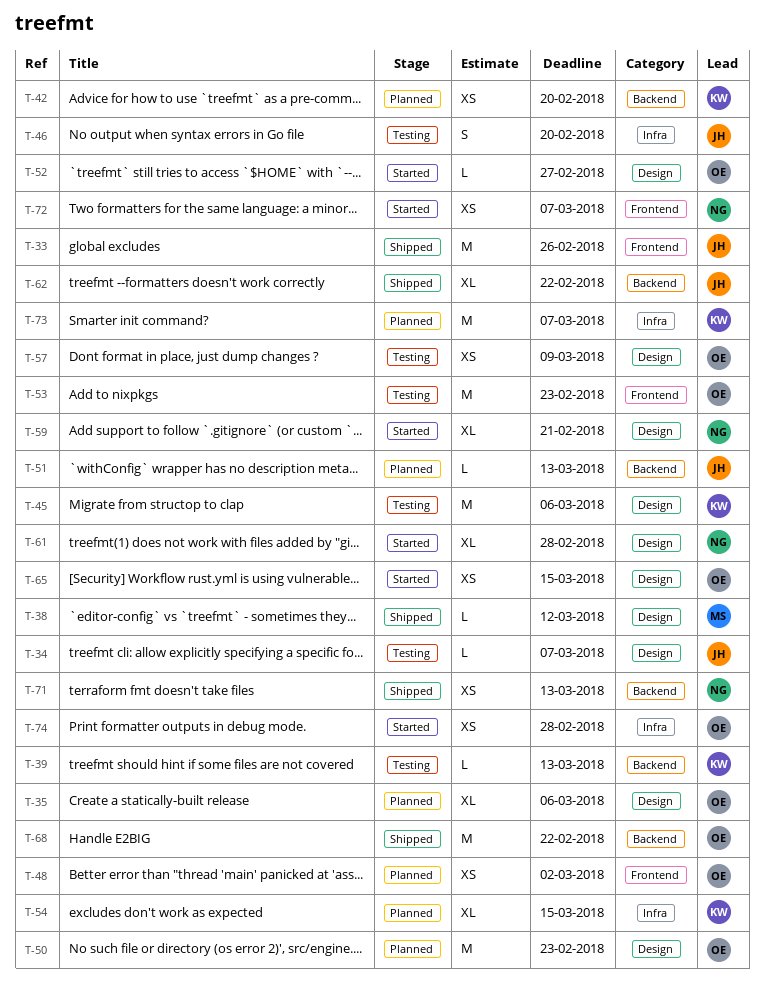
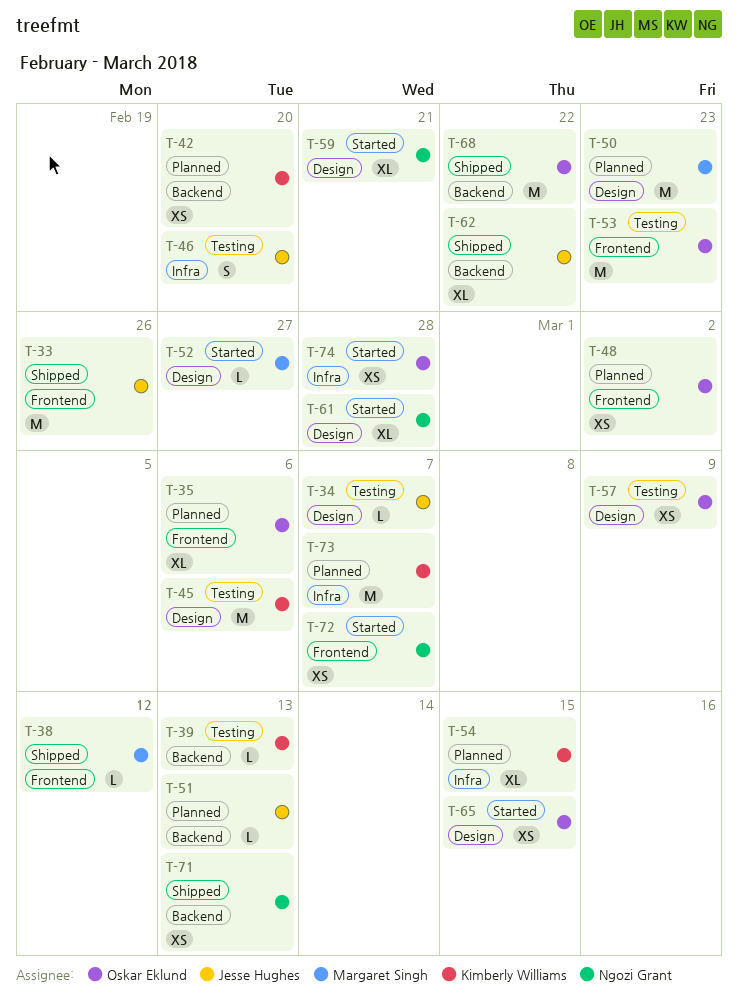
T-35, label: Design -> Frontend
T-38, label: Design -> Frontend
T-50, owner: Oskar Eklund -> Margaret Singh
T-52, owner: Oskar Eklund -> Margaret Singh

